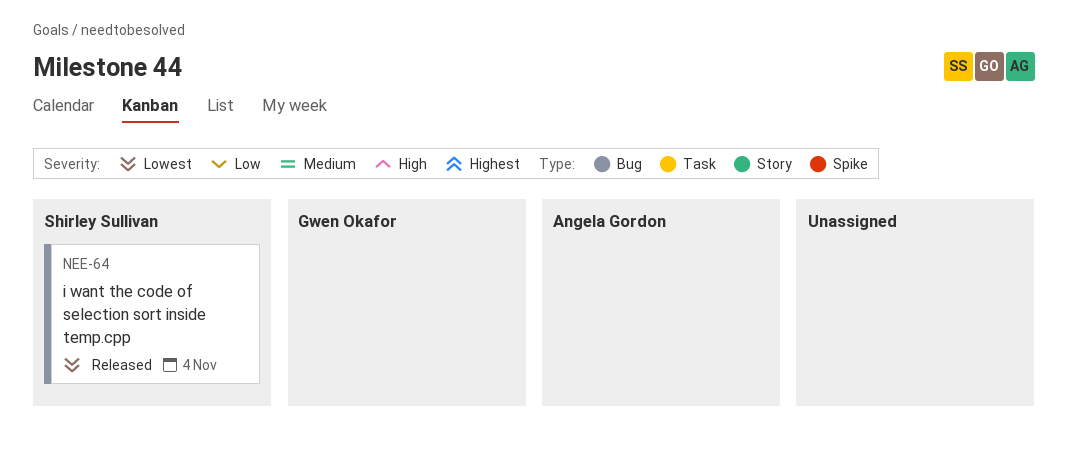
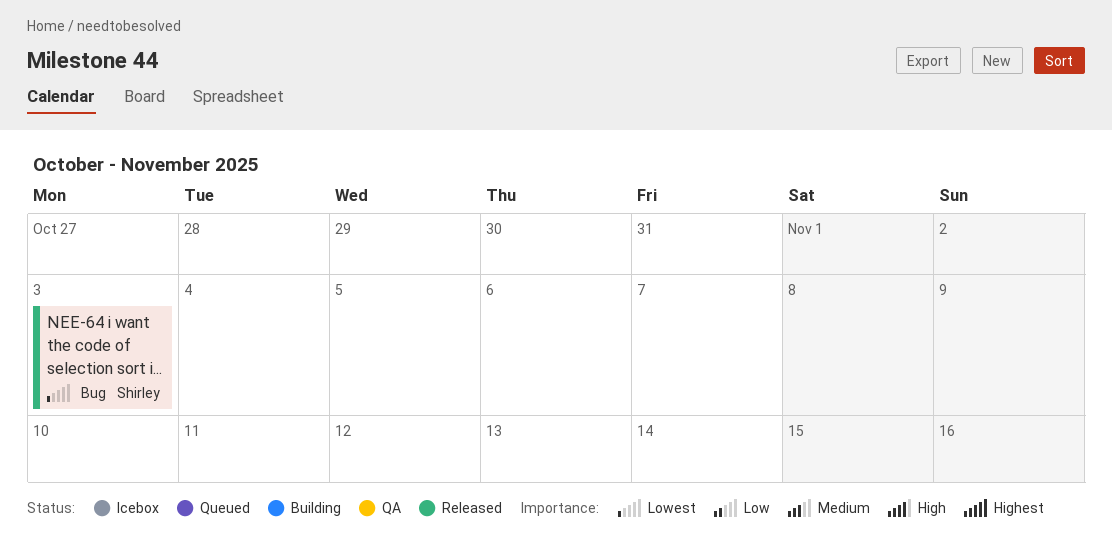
NEE-64, due: Nov 4 -> Nov 3

